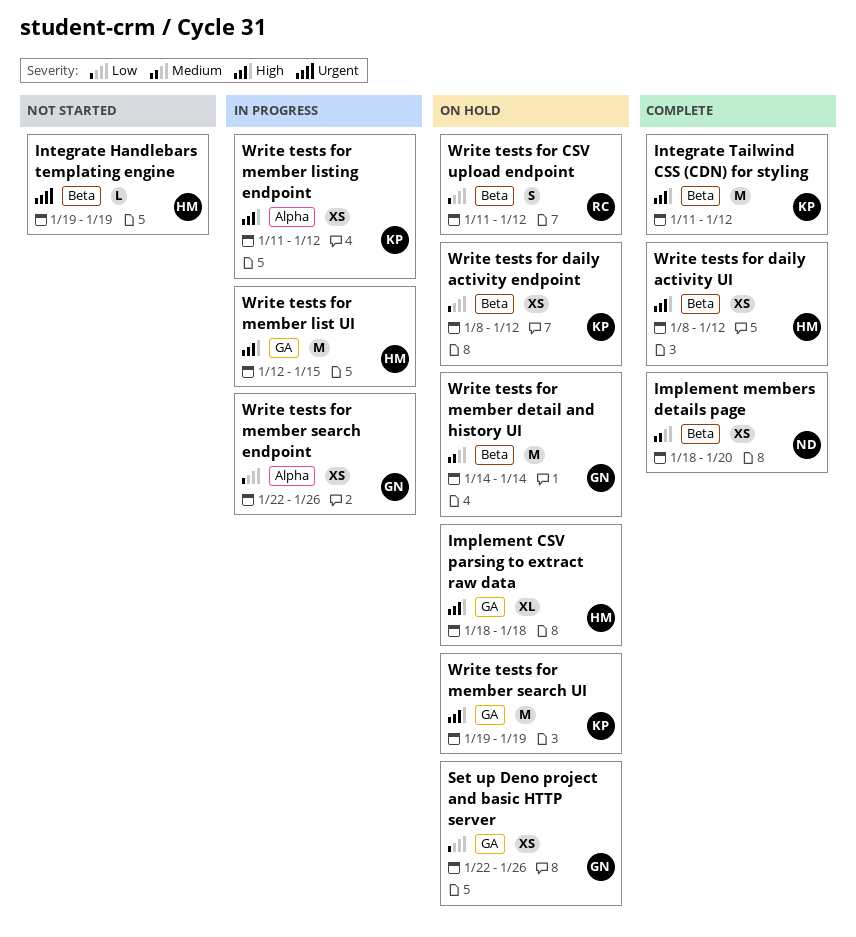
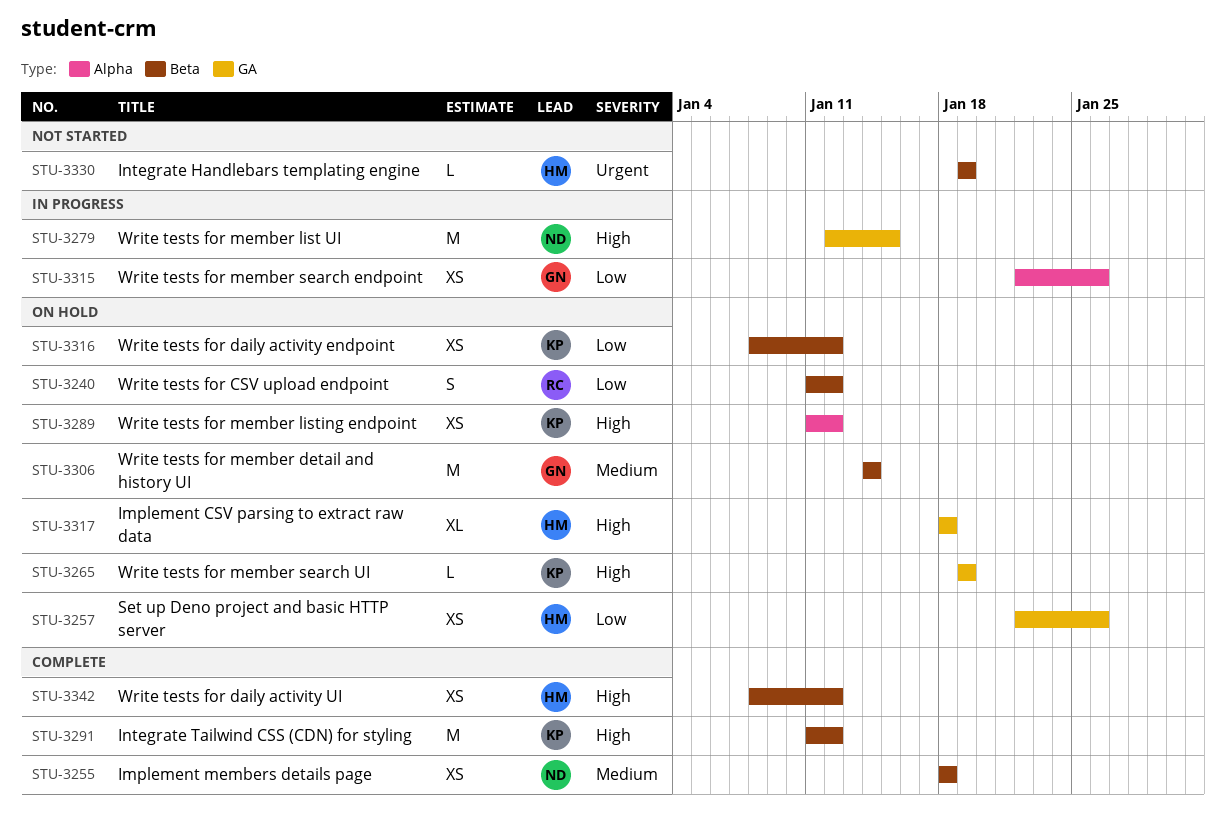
Implement members details page, due: Jan 20 -> Jan 18
Set up Deno project and basic HTTP server, owner: GN -> HM
Write tests for member list UI, owner: HM -> ND
Write tests for member listing endpoint, status: In progress -> On hold
Write tests for member search UI, estimate: M -> L

